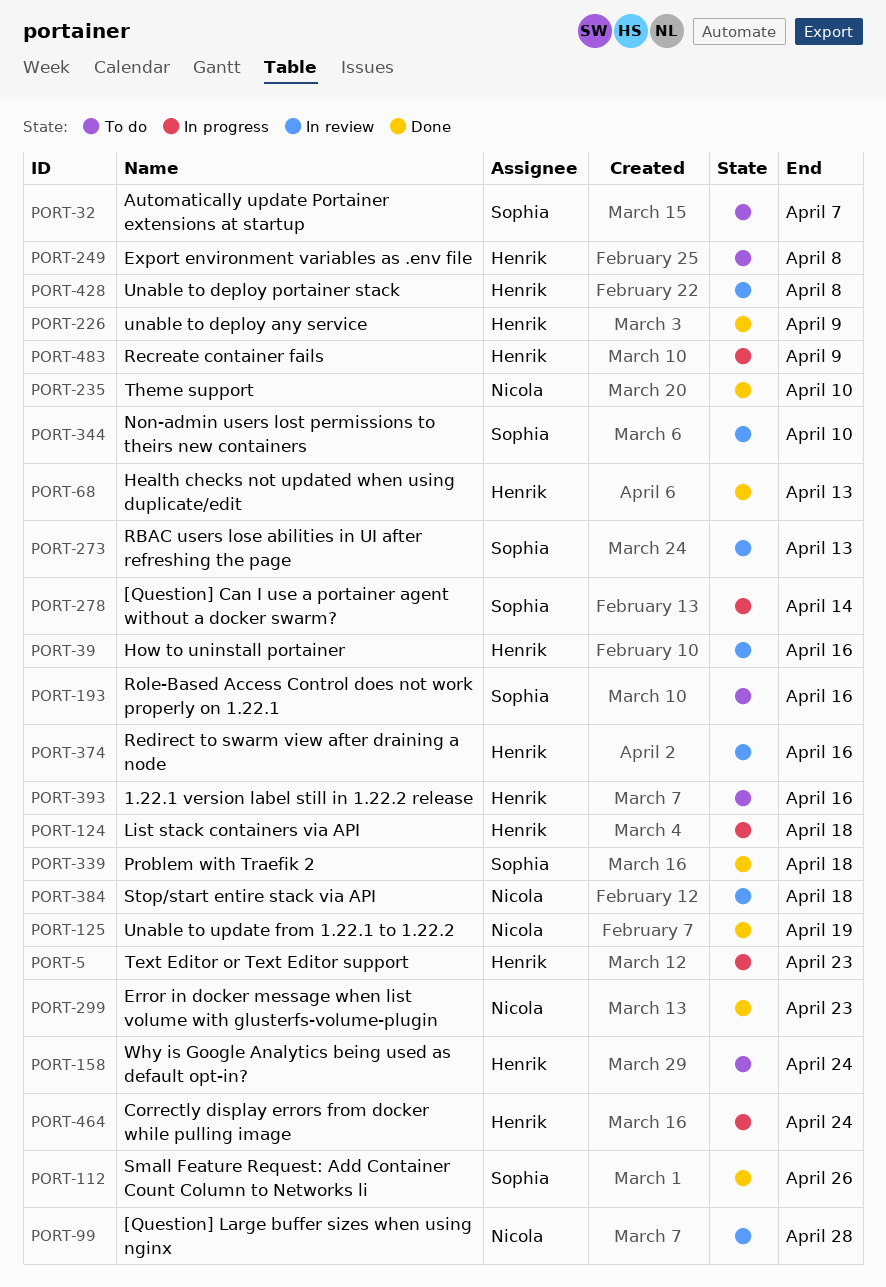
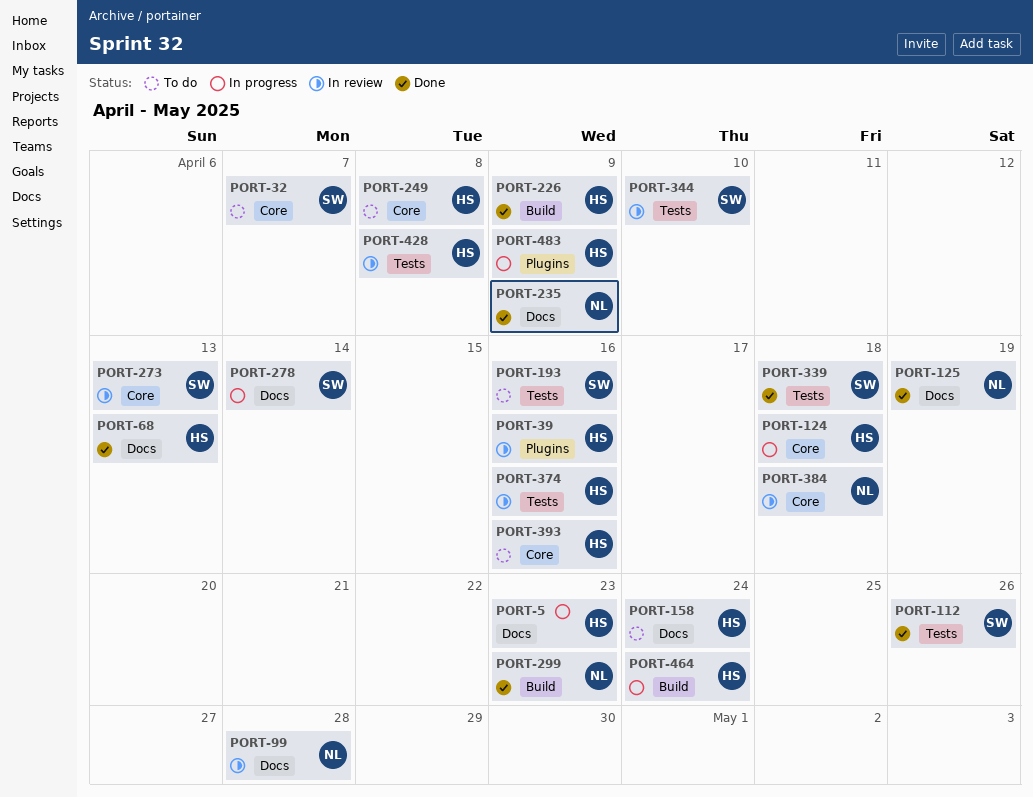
PORT-235, due: Apr 10 -> Apr 9

